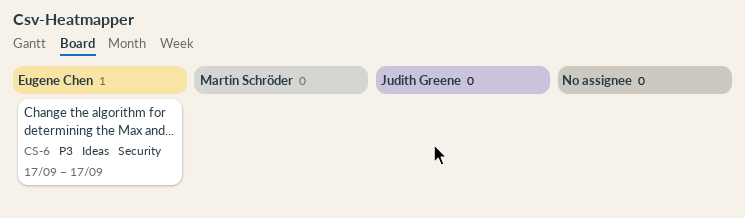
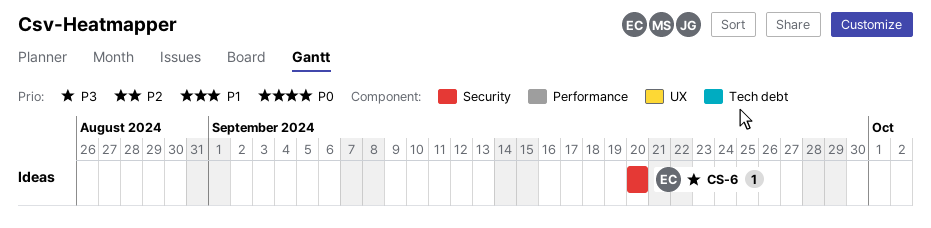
CS-6, start: Sep 17 -> Sep 20
CS-6, due: Sep 17 -> Sep 20

